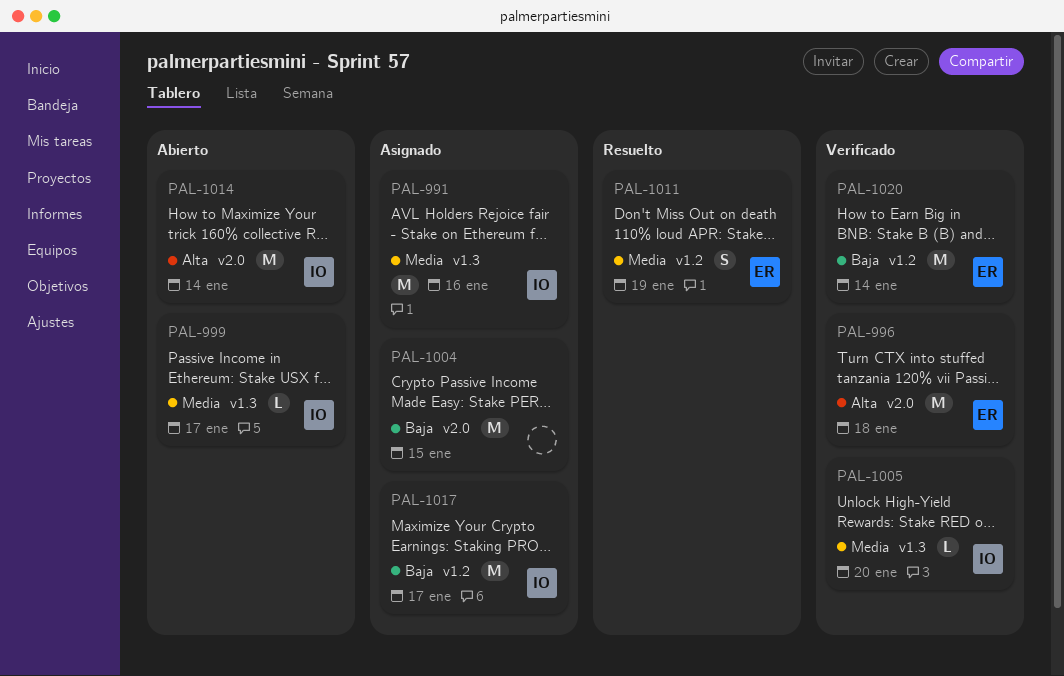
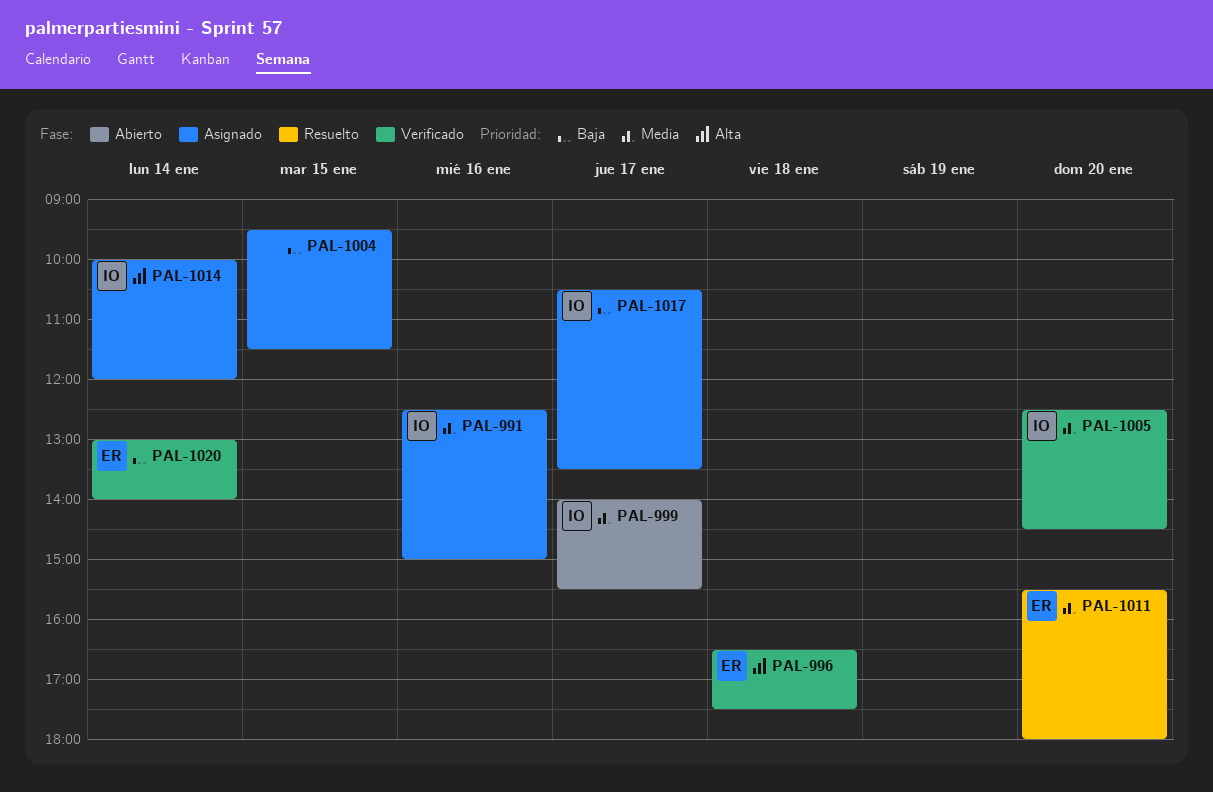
PAL-1011, day: Jan 19 -> Jan 20
PAL-1014, status: Abierto -> Asignado

